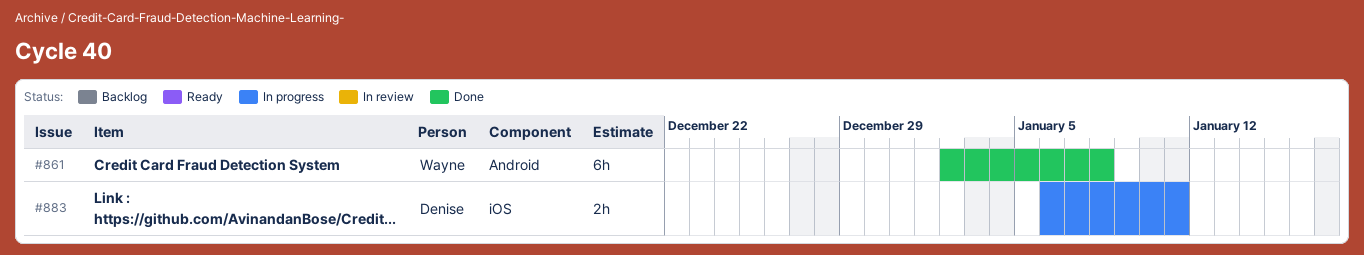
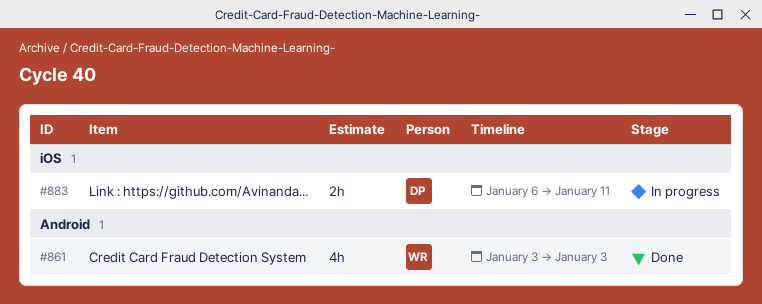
#861, estimate: 6h -> 4h
#861, start: Jan 2 -> Jan 3
#861, due: Jan 8 -> Jan 3

